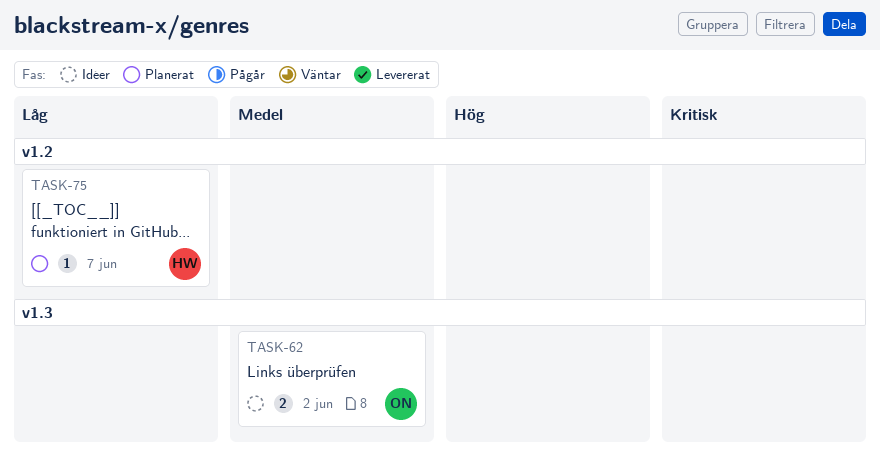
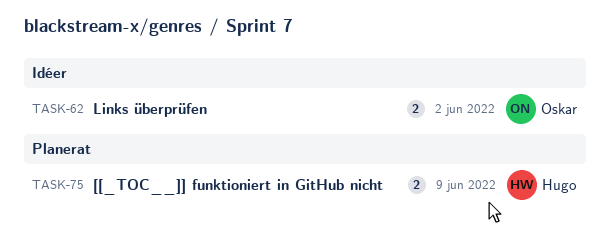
TASK-75, estimate: 1 -> 2
TASK-75, due: Jun 7 -> Jun 9

